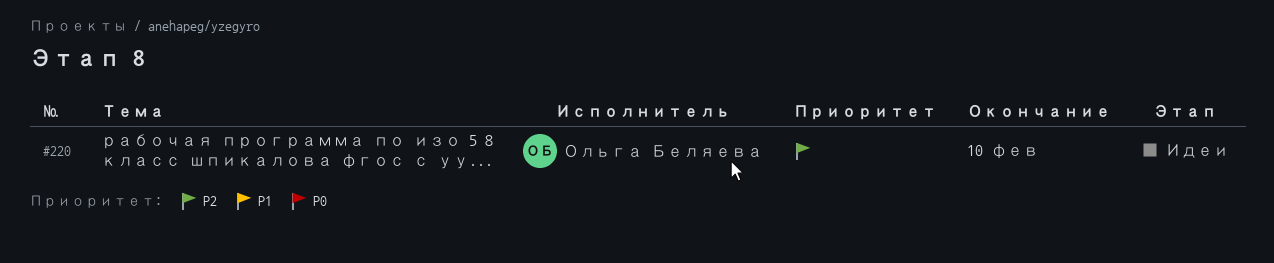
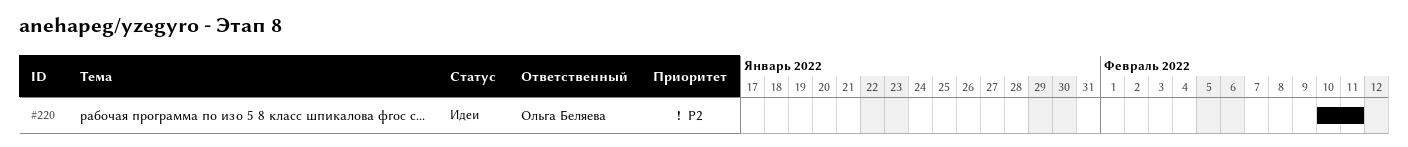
#220, due: Feb 10 -> Feb 11

